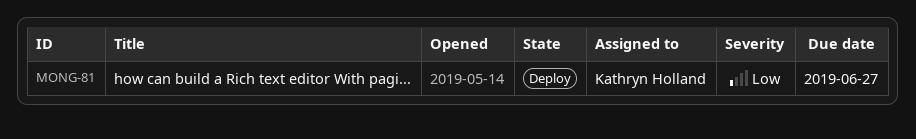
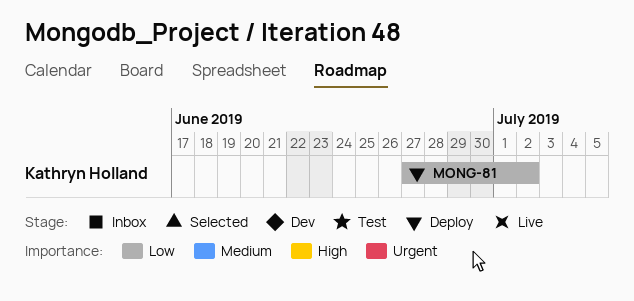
MONG-81, due: Jun 27 -> Jul 2

